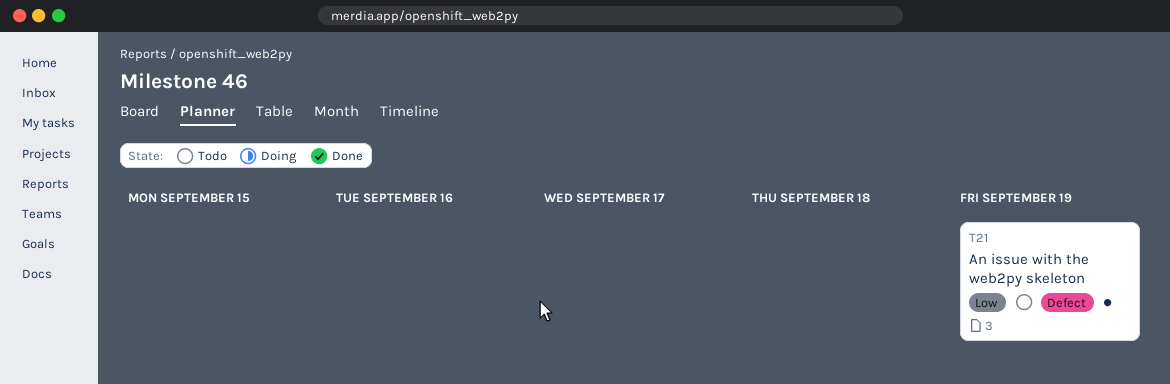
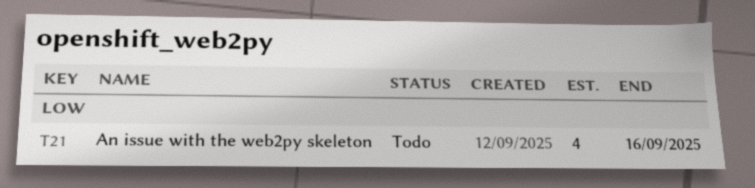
T21, estimate: 1 -> 4
T21, due: Sep 19 -> Sep 16

